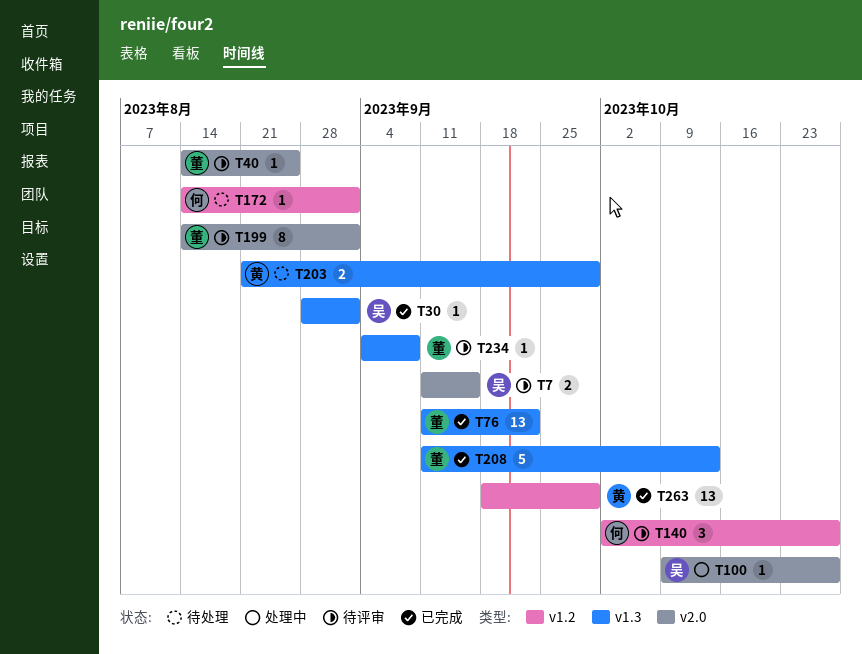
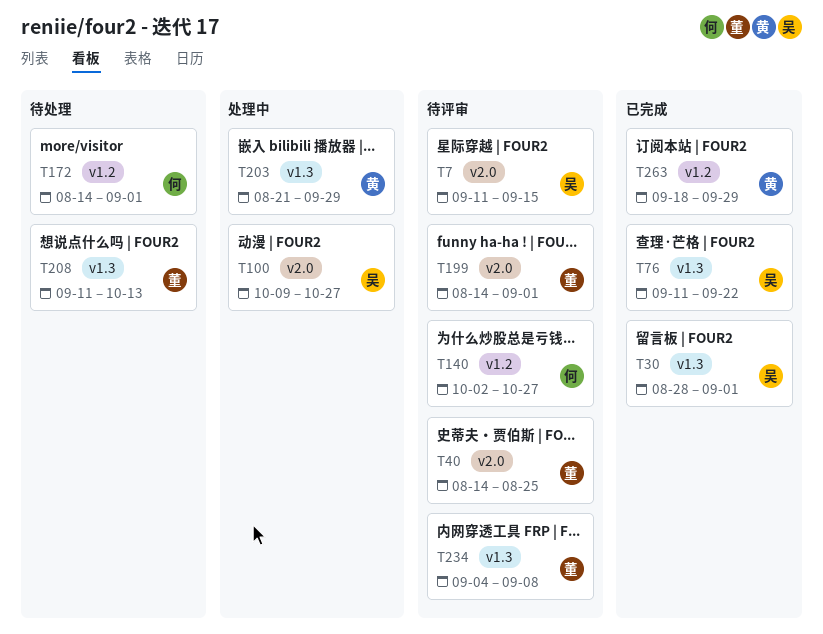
T76, owner: 董 -> 吴
T203, status: 待处理 -> 处理中
T208, status: 已完成 -> 待处理

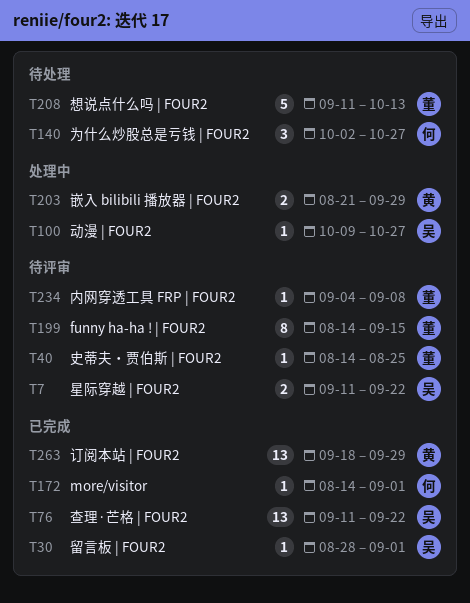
T7, due: Sep 15 -> Sep 22
T140, status: 待评审 -> 待处理
T172, status: 待处理 -> 已完成
T199, due: Sep 1 -> Sep 15

